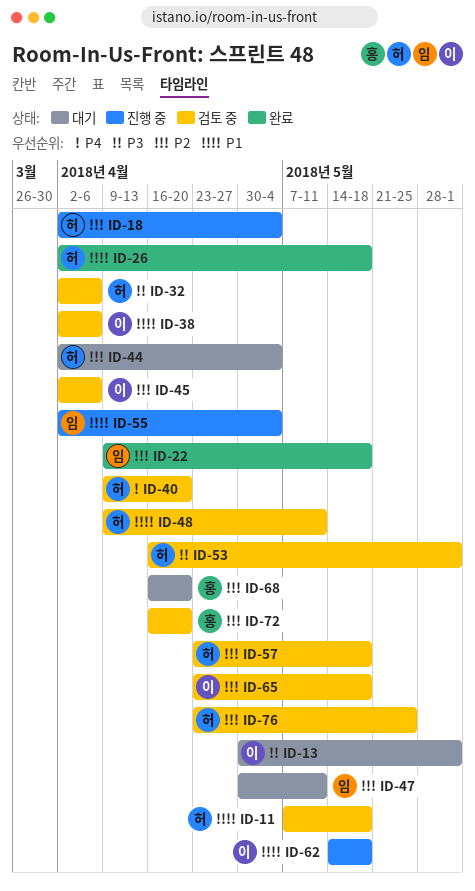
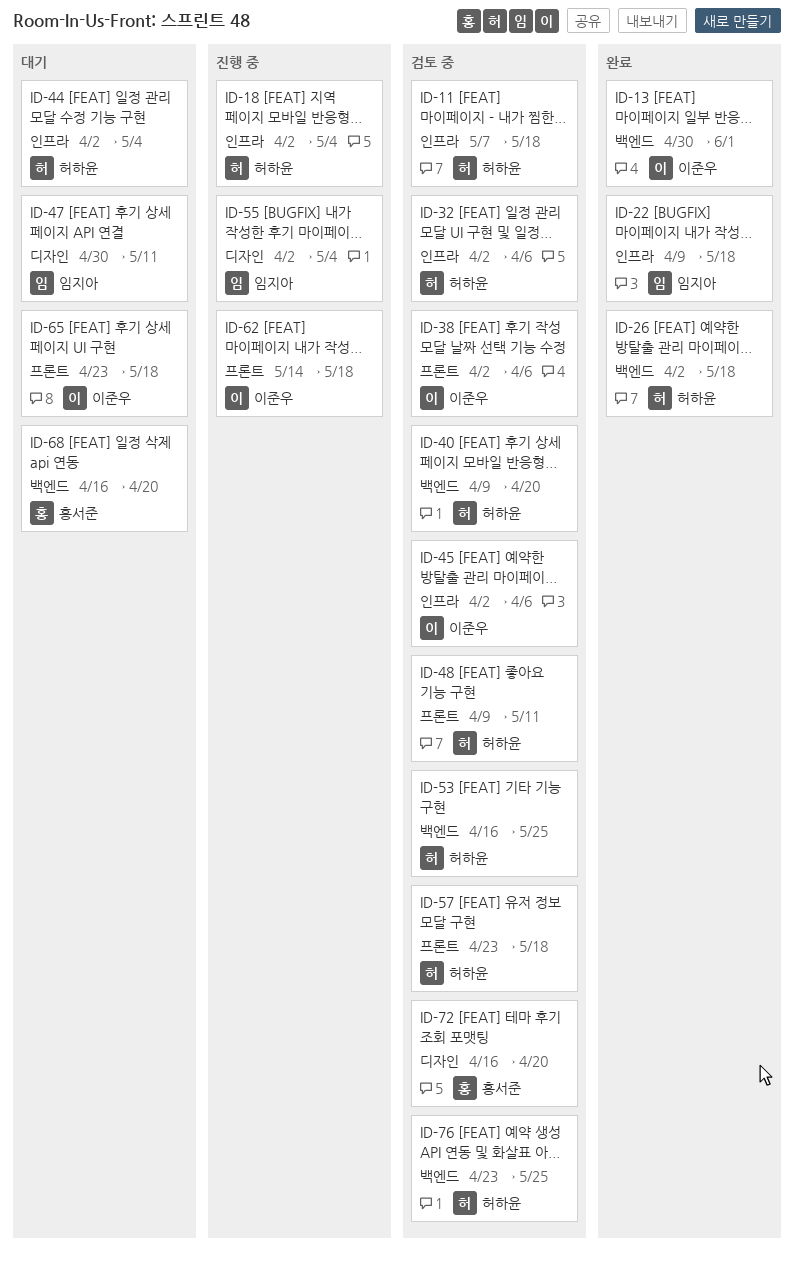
ID-13, status: 대기 -> 완료
ID-53, due: Jun 1 -> May 25
ID-65, status: 검토 중 -> 대기

